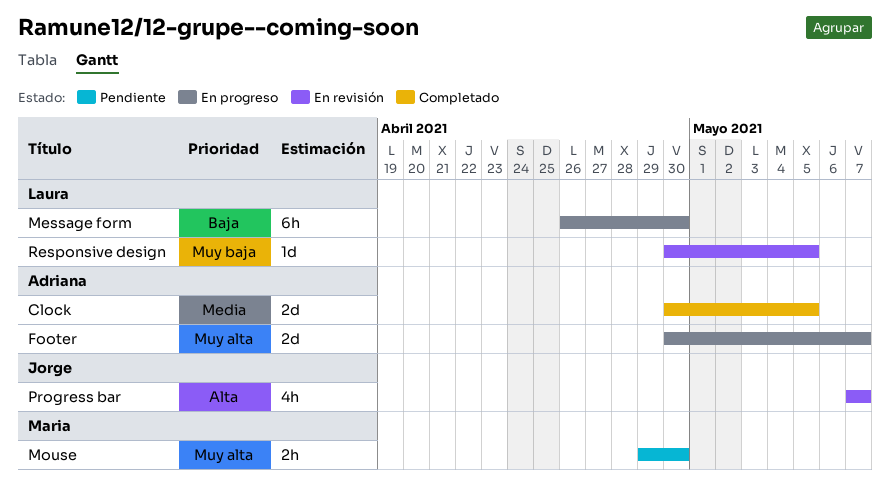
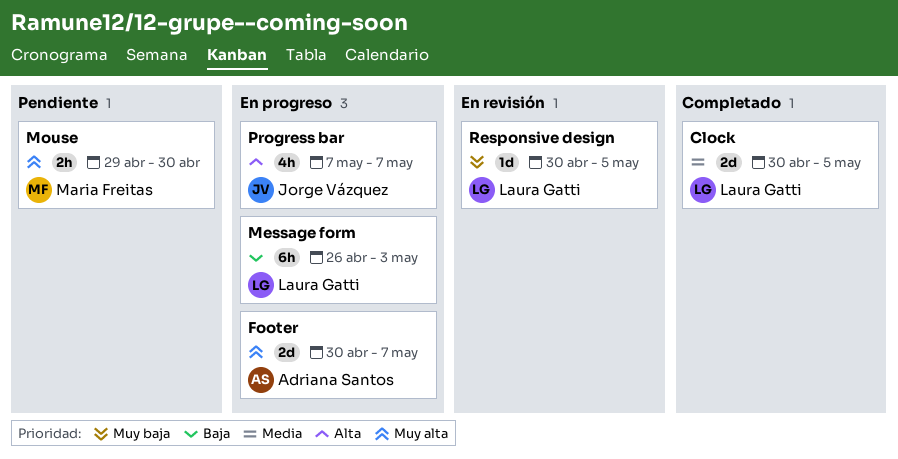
Clock, owner: Adriana Santos -> Laura Gatti
Message form, due: Apr 30 -> May 3
Progress bar, status: En revisión -> En progreso

